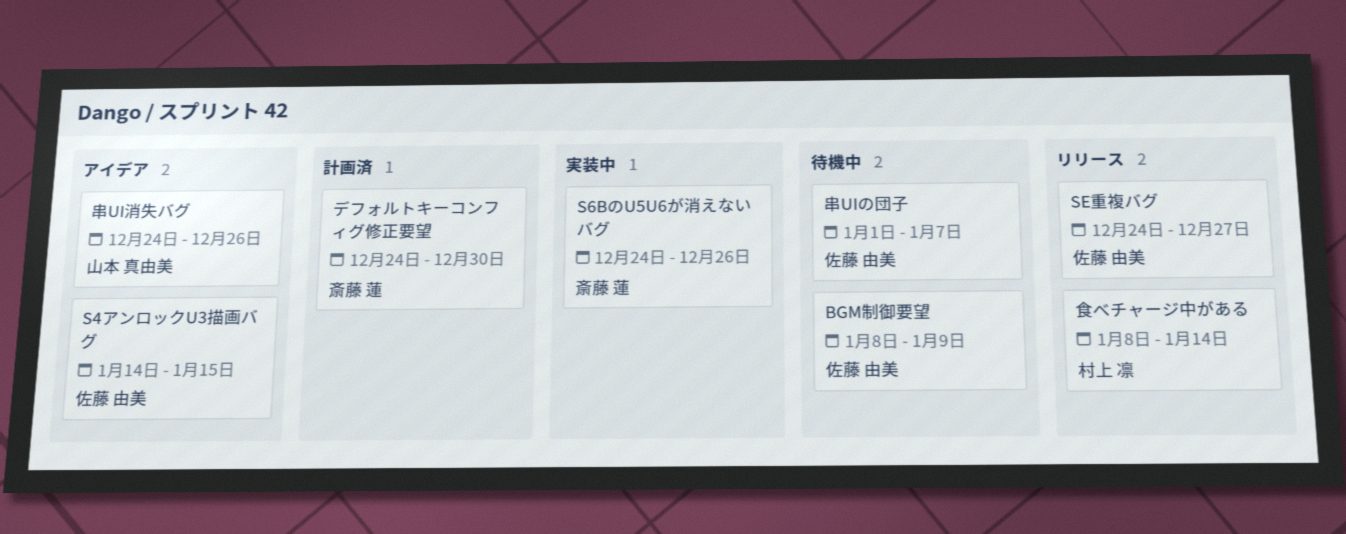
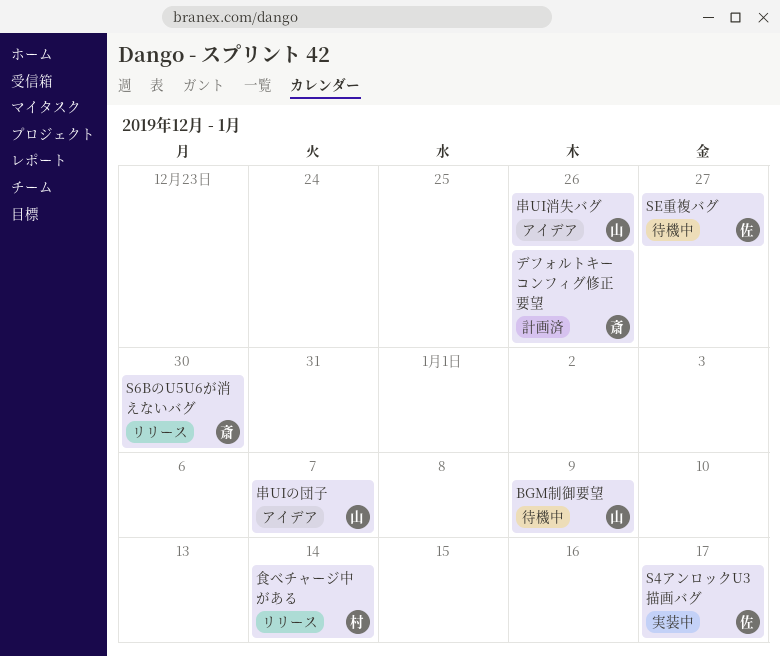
BGM制御要望, owner: 佐藤 由美 -> 山本 真由美
S4アンロックU3描画バグ, status: アイデア -> 実装中
S4アンロックU3描画バグ, due: Jan 15 -> Jan 17
S6BのU5U6が消えないバグ, status: 実装中 -> リリース
S6BのU5U6が消えないバグ, due: Dec 26 -> Dec 30
SE重複バグ, status: リリース -> 待機中
デフォルトキーコンフィグ修正要望, due: Dec 30 -> Dec 26
串UIの団子, status: 待機中 -> アイデア
串UIの団子, owner: 佐藤 由美 -> 山本 真由美

